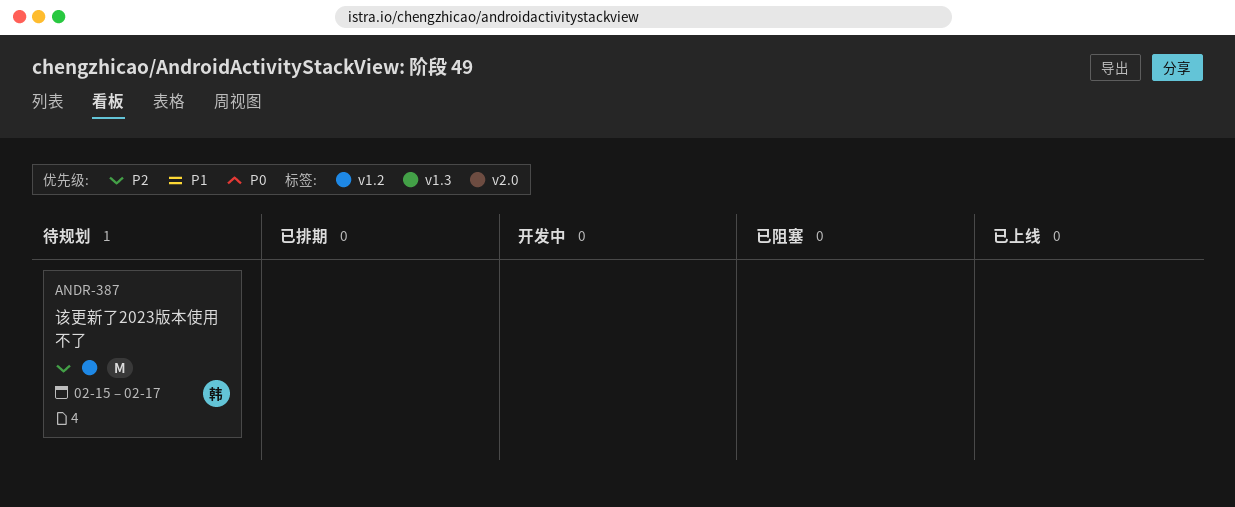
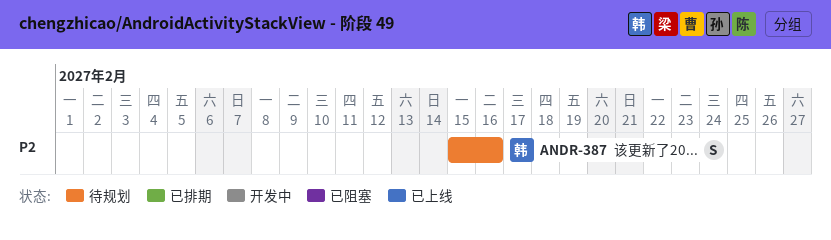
ANDR-387, estimate: M -> S
ANDR-387, due: Feb 17 -> Feb 16

